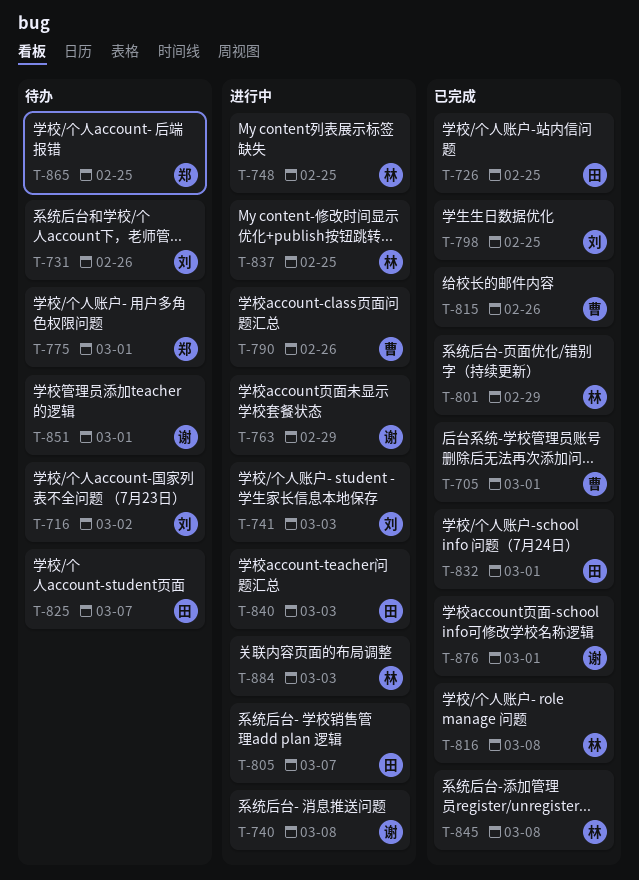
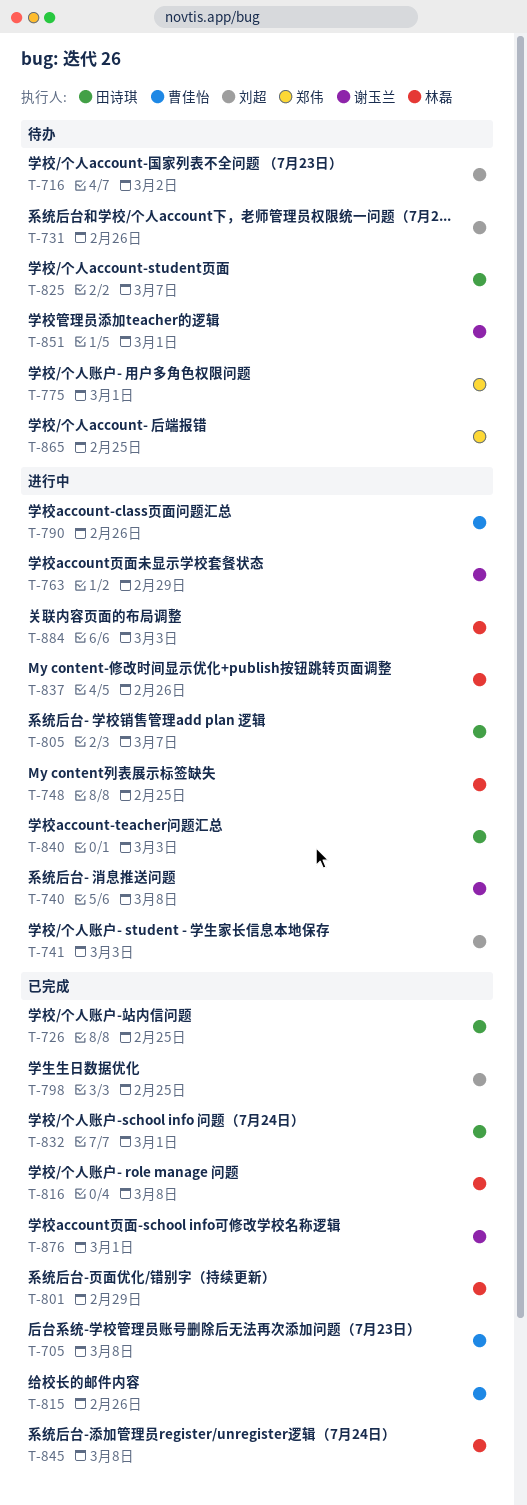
T-705, due: Mar 1 -> Mar 8
T-837, due: Feb 25 -> Feb 26

